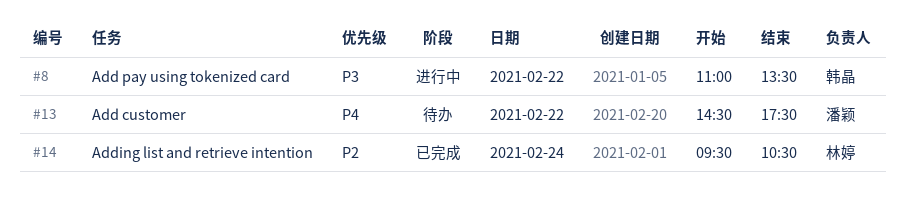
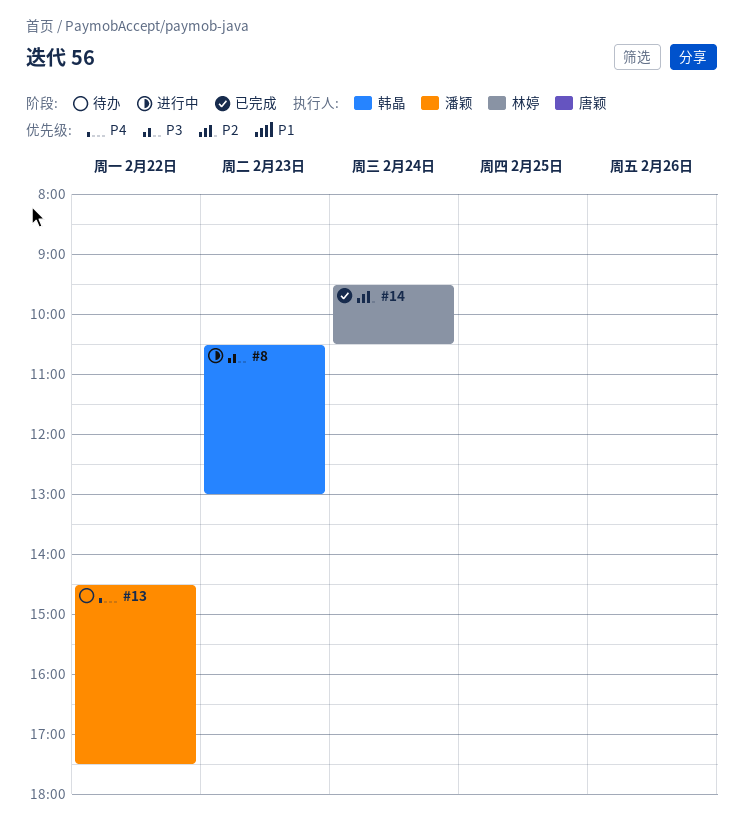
#8, day: Feb 22 -> Feb 23
#8, begins: 11:00 -> 10:30
#8, ends: 13:30 -> 13:00

